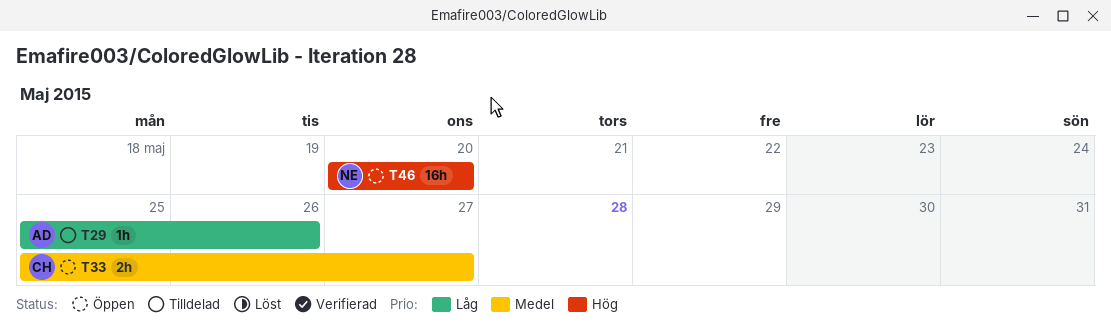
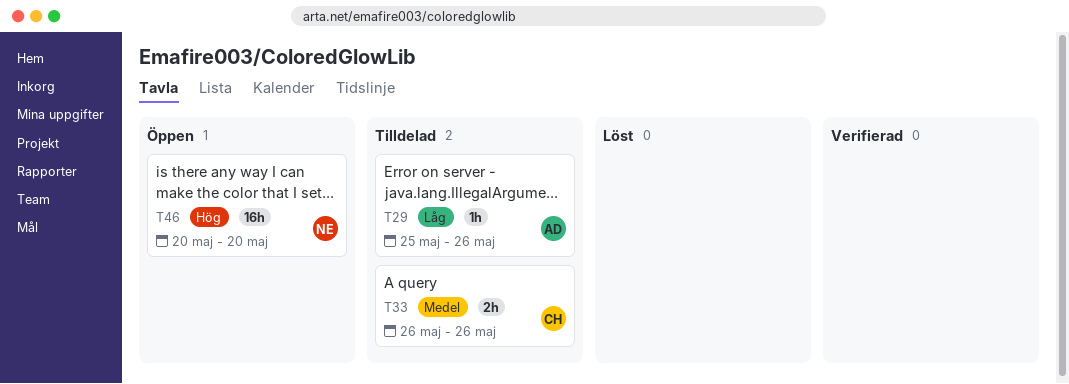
T33, status: Öppen -> Tilldelad
T33, start: May 25 -> May 26
T33, due: May 27 -> May 26

